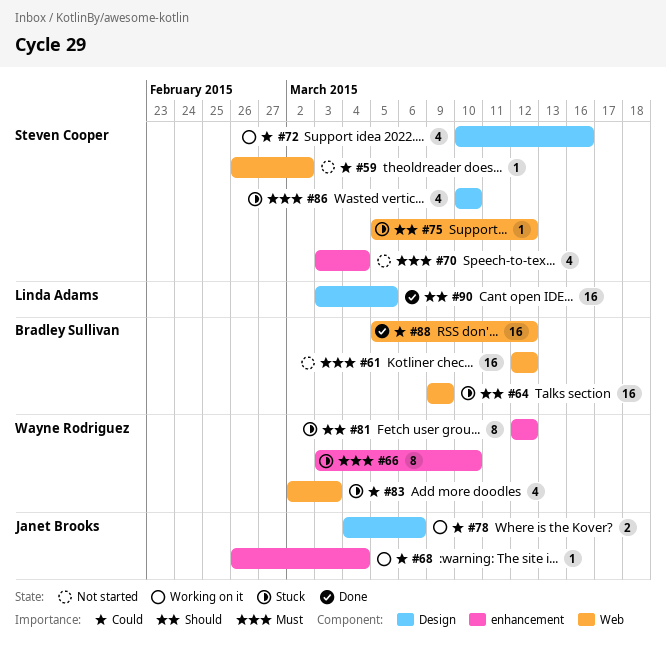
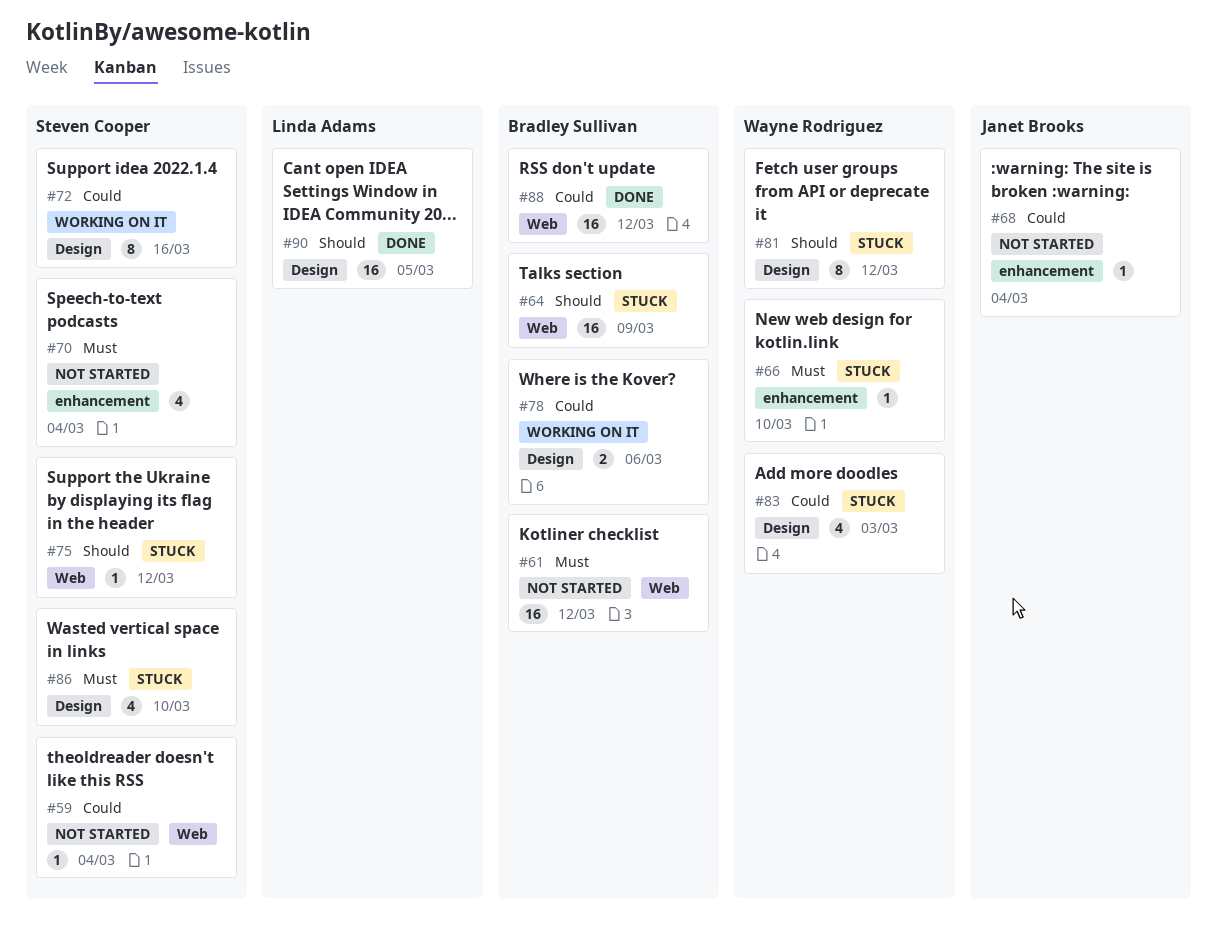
#59, due: Mar 2 -> Mar 4
#66, estimate: 8 -> 1
#68, status: Working on it -> Not started
#72, estimate: 4 -> 8
#78, owner: Janet Brooks -> Bradley Sullivan
#81, label: enhancement -> Design
#83, label: Web -> Design

